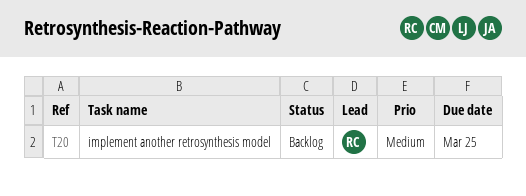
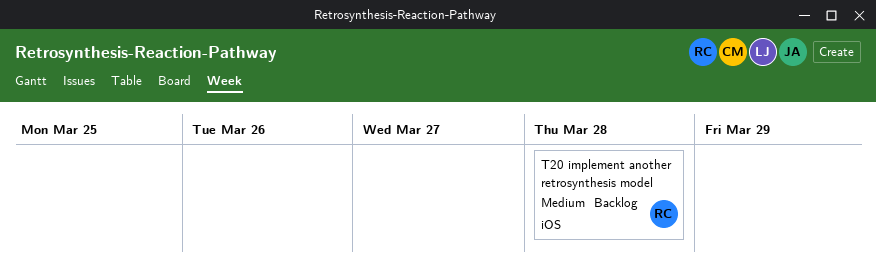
T20, due: Mar 25 -> Mar 28

